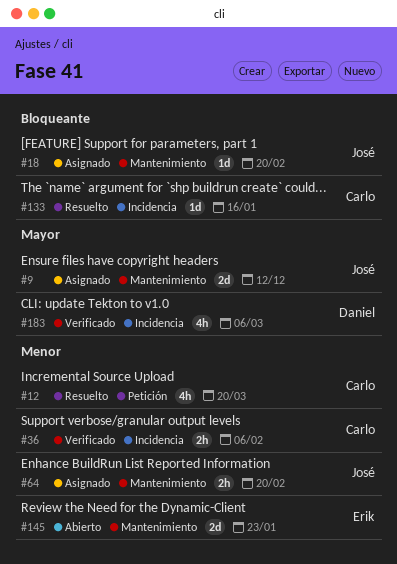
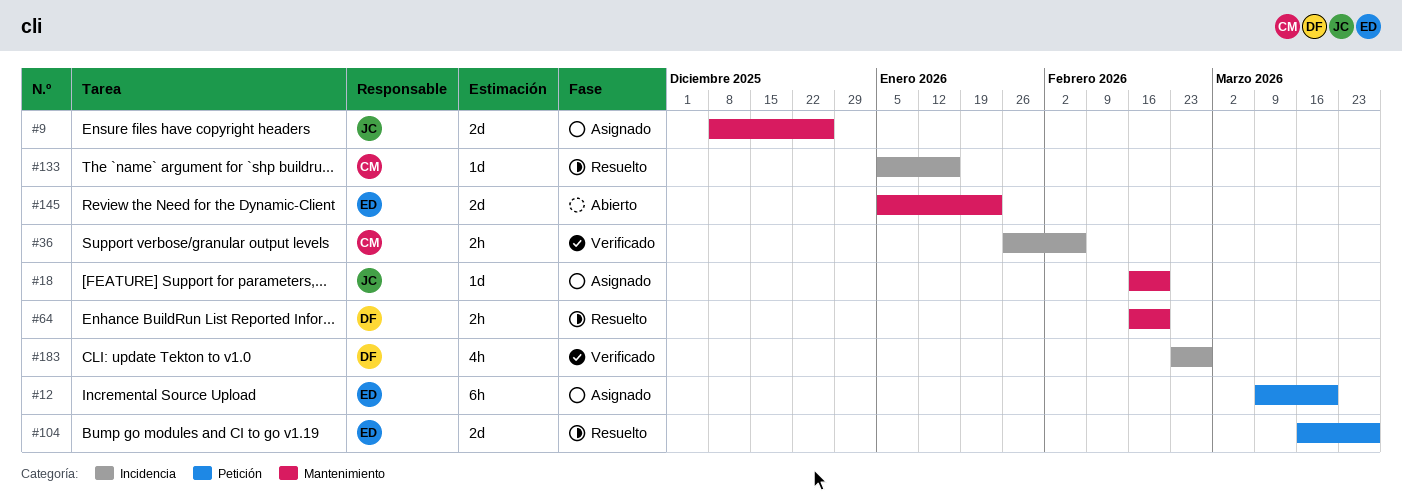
#9, due: Dec 12 -> Dec 26
#12, status: Resuelto -> Asignado
#12, owner: Carlo -> Erik
#12, estimate: 4h -> 6h
#64, status: Asignado -> Resuelto
#64, owner: José -> Daniel
#104: none -> present
#183, due: Mar 6 -> Feb 27

